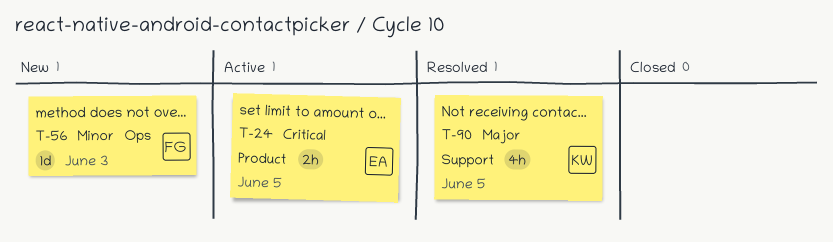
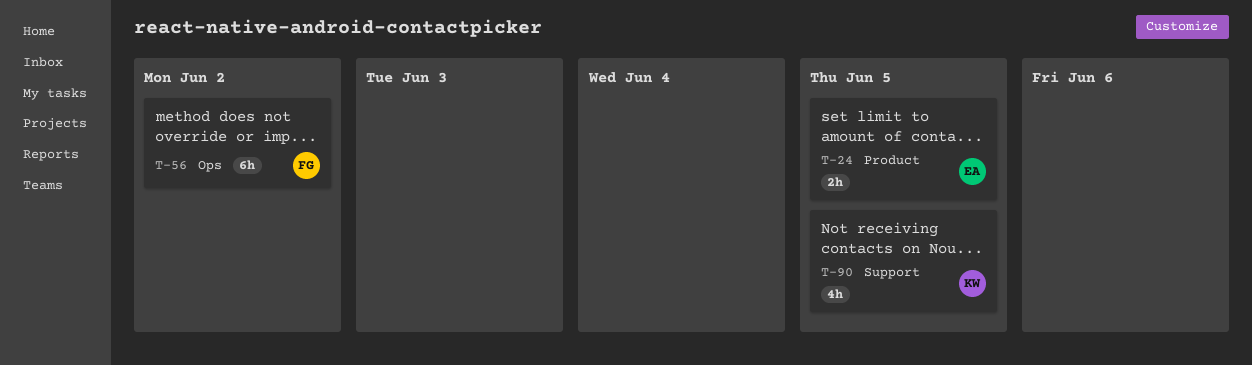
T-56, estimate: 1d -> 6h
T-56, due: Jun 3 -> Jun 2

